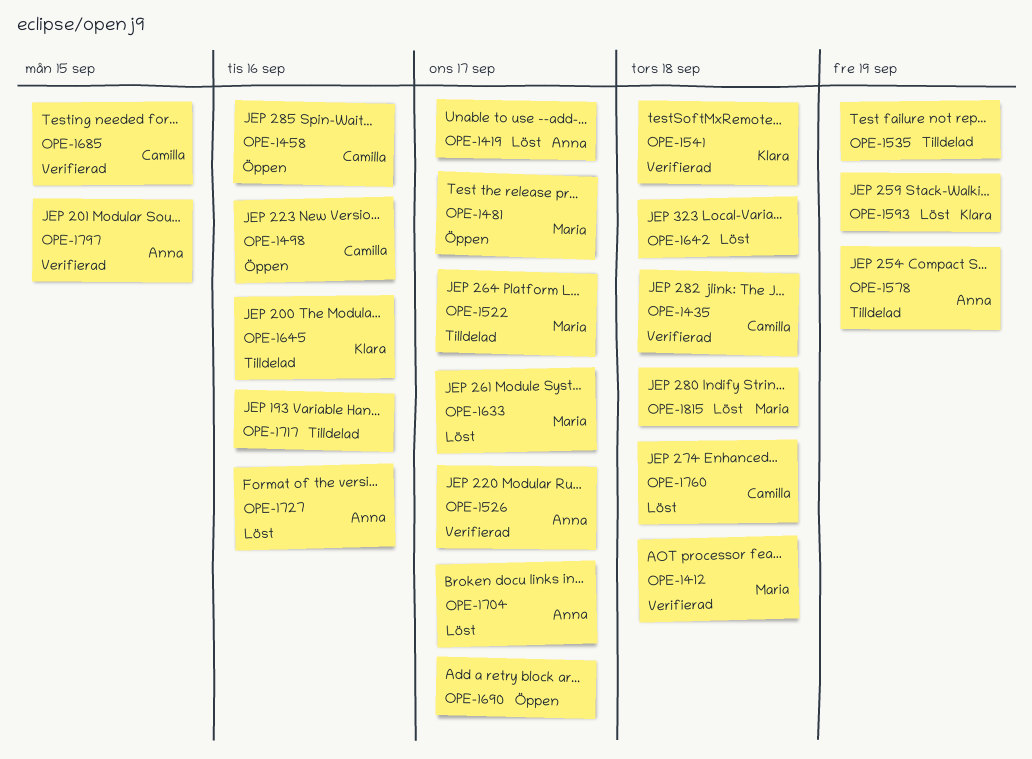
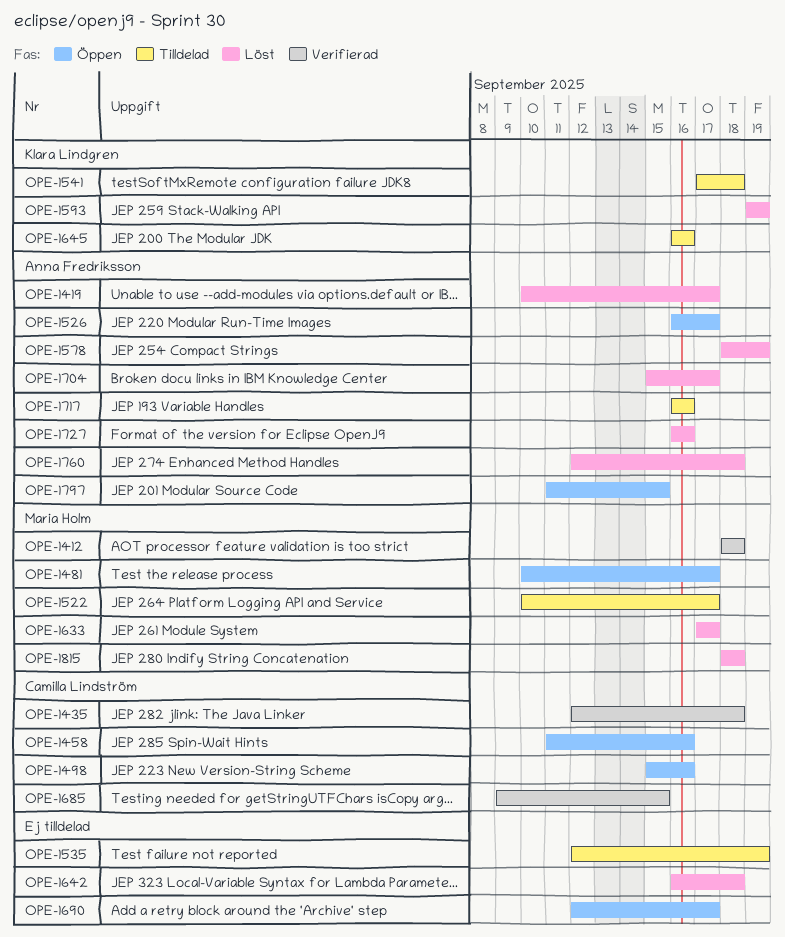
OPE-1526, status: Verifierad -> Öppen
OPE-1541, status: Verifierad -> Tilldelad
OPE-1578, status: Tilldelad -> Löst
OPE-1717, owner: none -> Anna Fredriksson
OPE-1760, owner: Camilla Lindström -> Anna Fredriksson
OPE-1797, status: Verifierad -> Öppen

